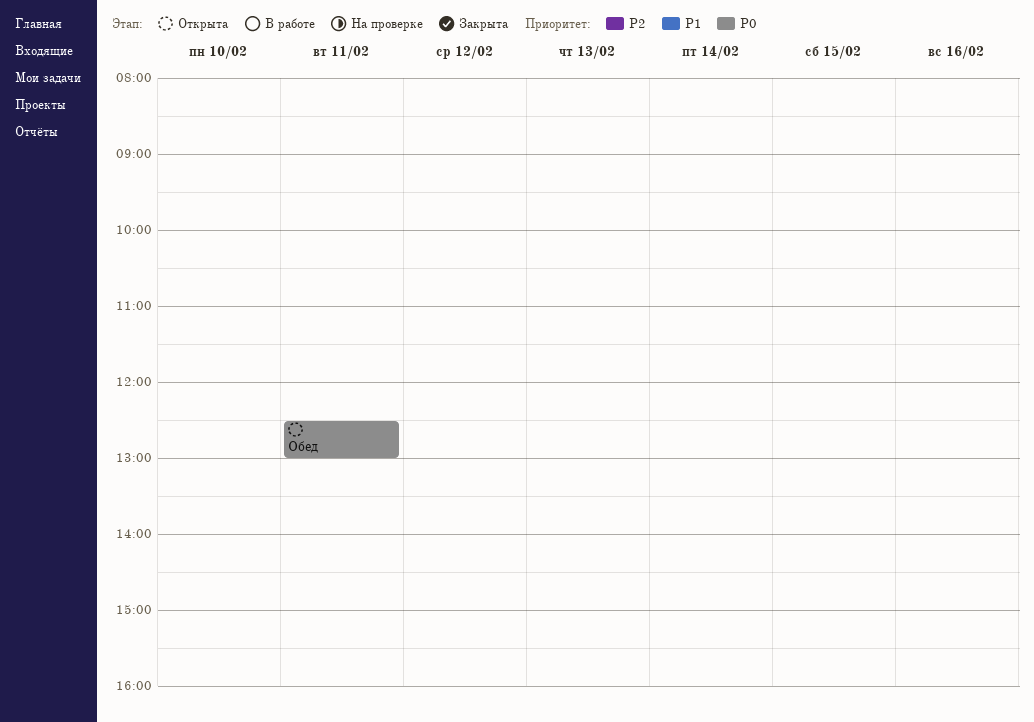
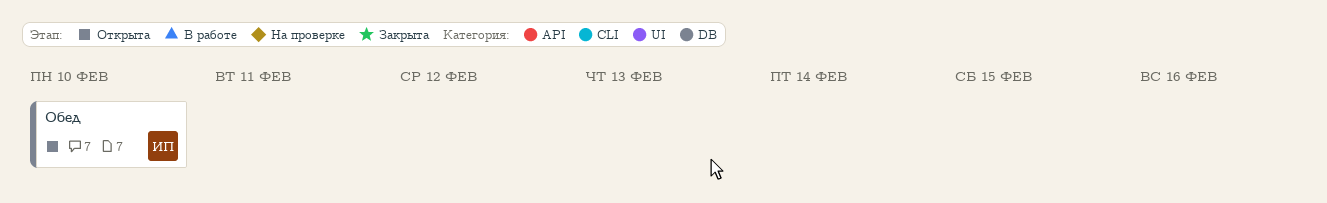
Обед, day: Feb 11 -> Feb 10

